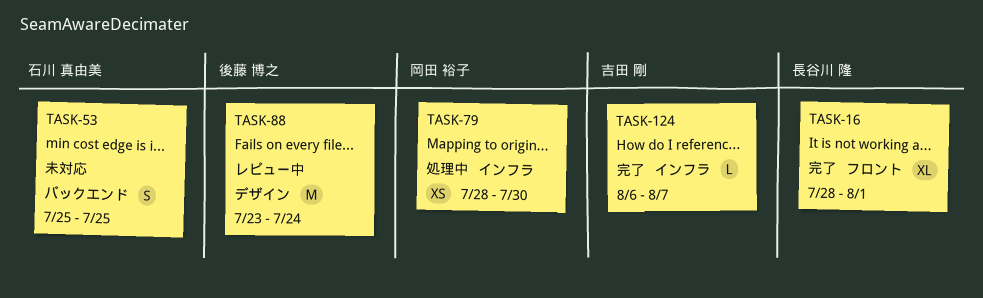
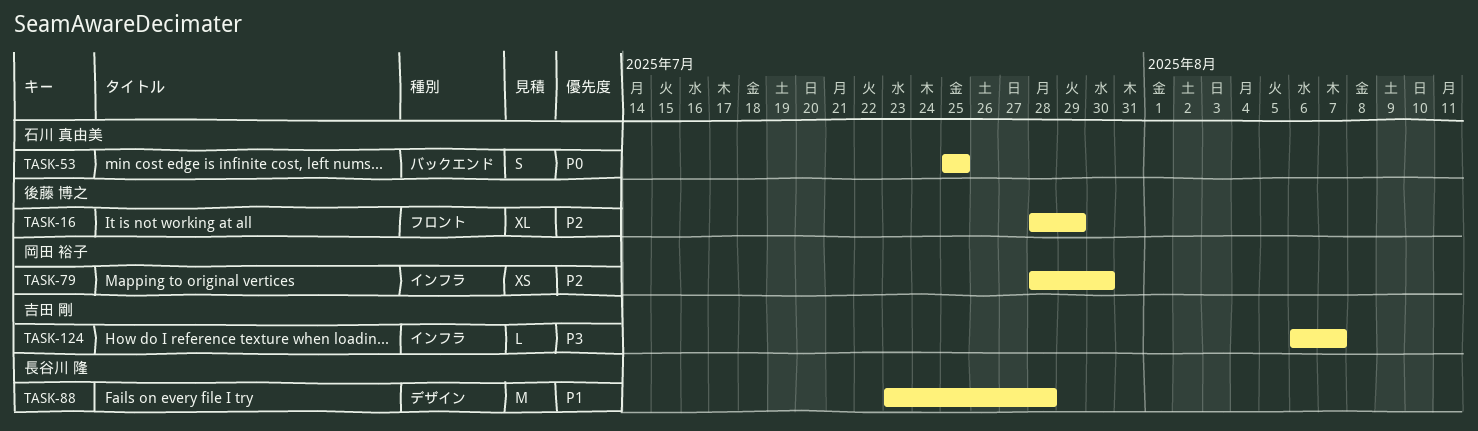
TASK-16, owner: 長谷川 隆 -> 後藤 博之
TASK-16, due: Aug 1 -> Jul 29
TASK-88, owner: 後藤 博之 -> 長谷川 隆
TASK-88, due: Jul 24 -> Jul 28

